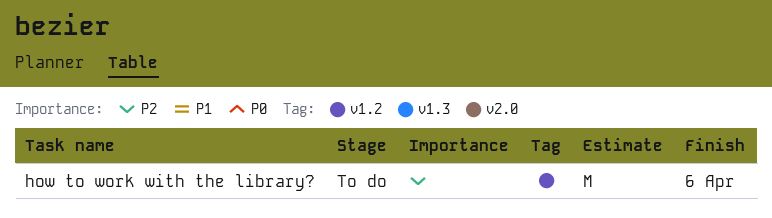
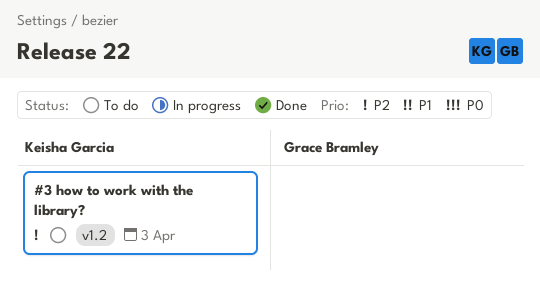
how to work with the library?, due: Apr 6 -> Apr 3

